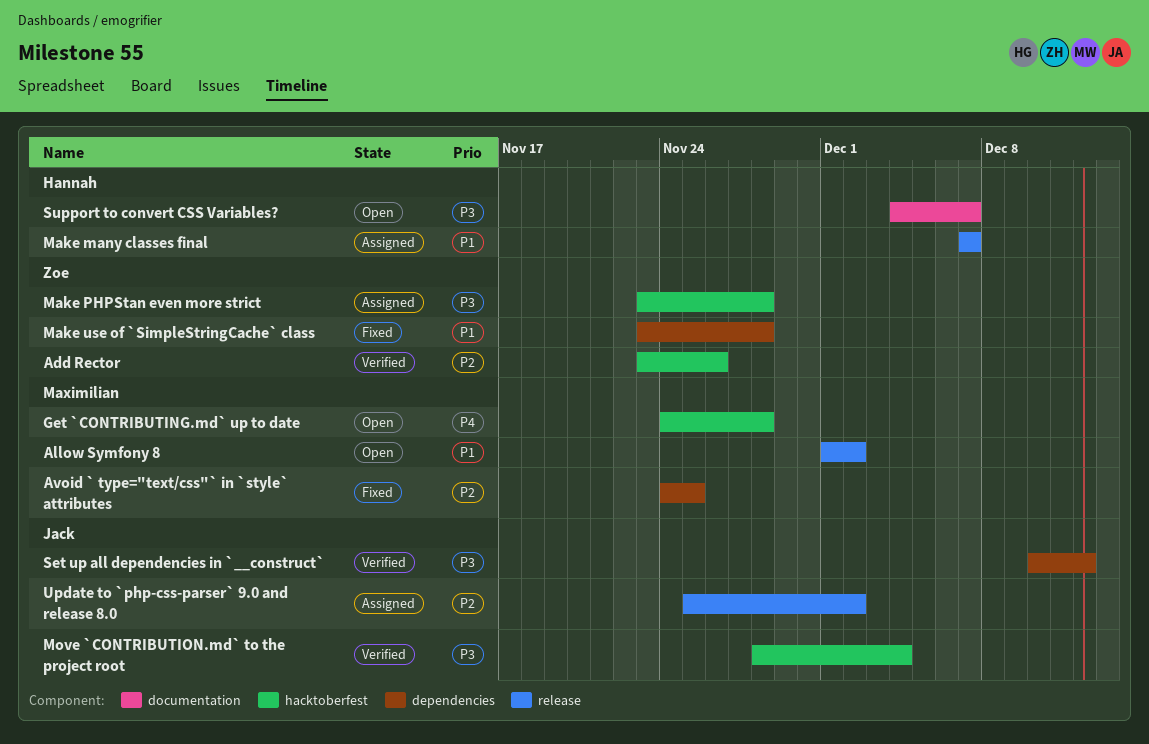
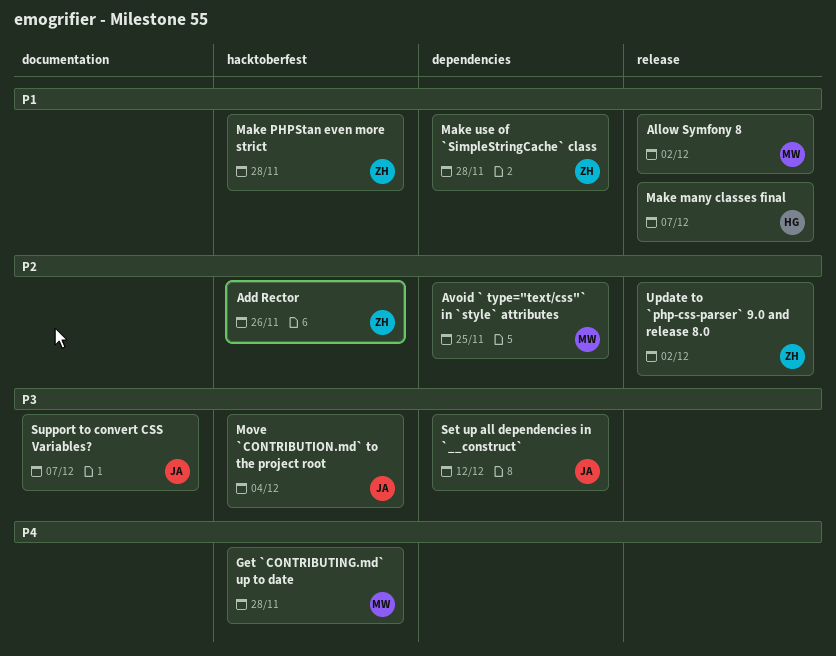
Make PHPStan even more strict, priority: P3 -> P1
Support to convert CSS Variables?, owner: Hannah -> Jack
Update to `php-css-parser` 9.0 and release 8.0, owner: Jack -> Zoe

